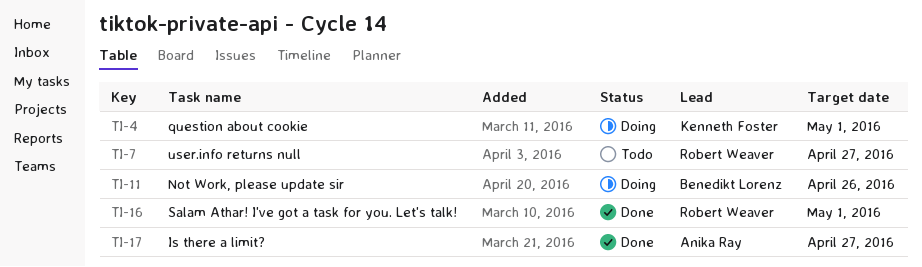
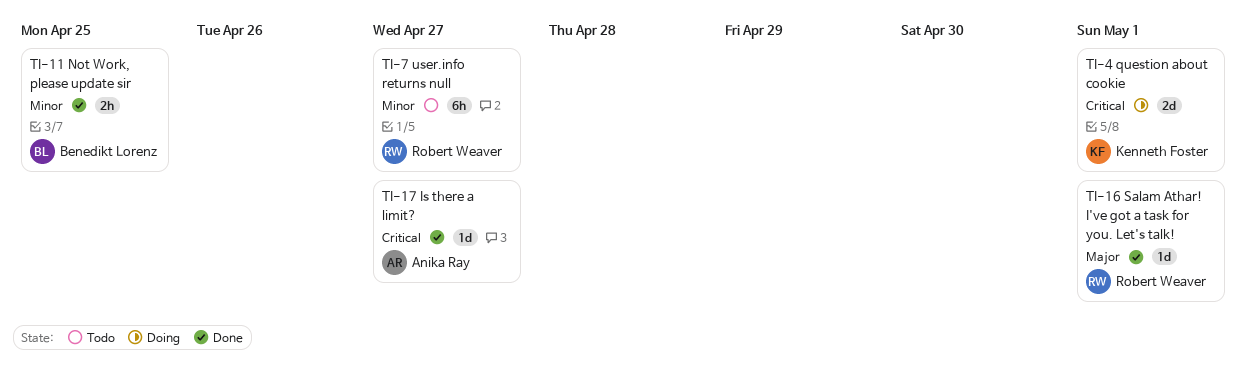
TI-11, status: Doing -> Done
TI-11, due: Apr 26 -> Apr 25

